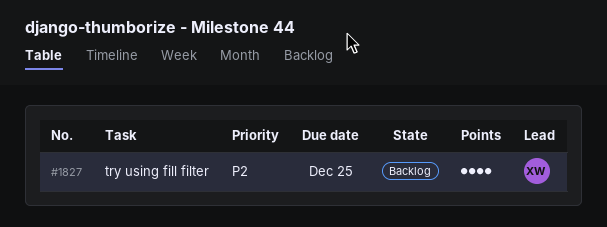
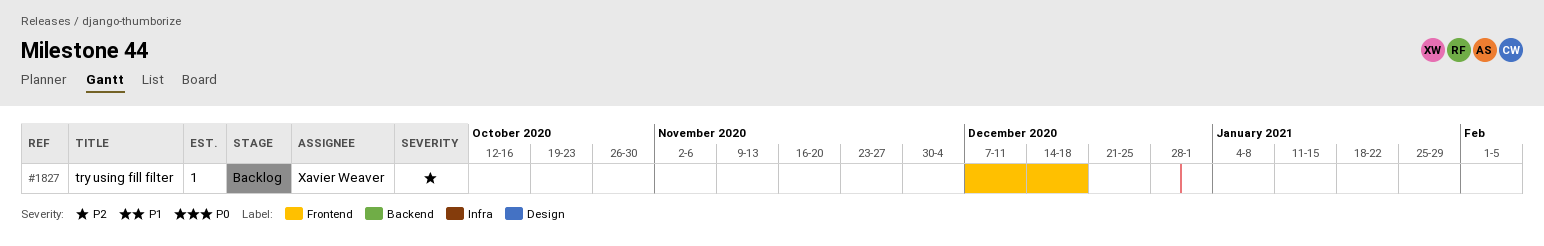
#1827, estimate: 4 -> 1
#1827, due: Dec 25 -> Dec 18

